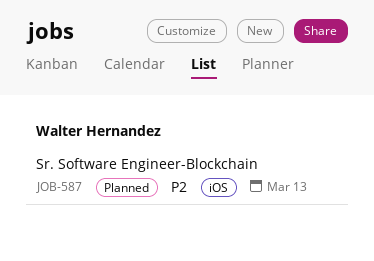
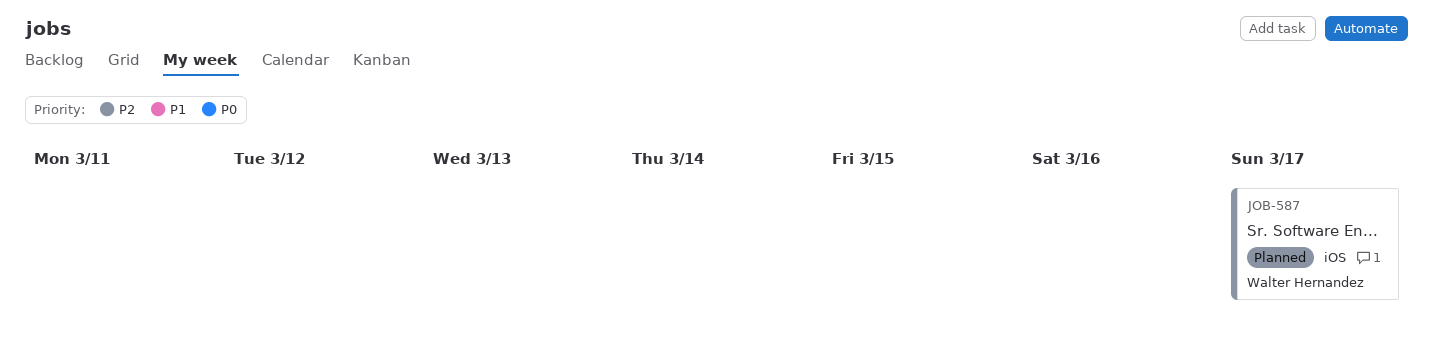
JOB-587, due: Mar 13 -> Mar 17

